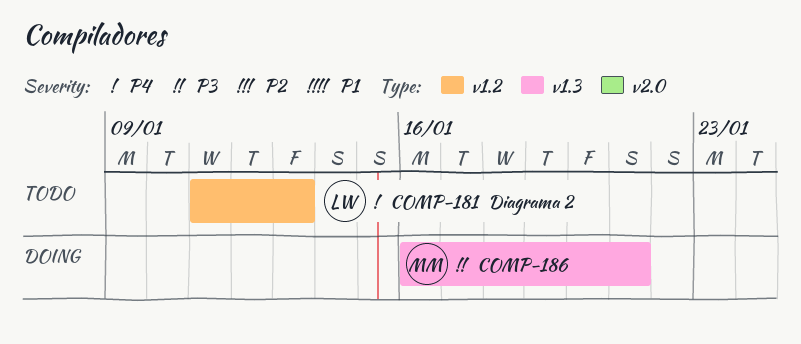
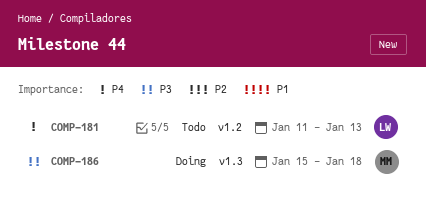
COMP-186, start: Jan 16 -> Jan 15
COMP-186, due: Jan 21 -> Jan 18

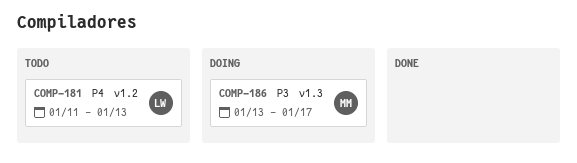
COMP-186, start: Jan 15 -> Jan 13
COMP-186, due: Jan 18 -> Jan 17

